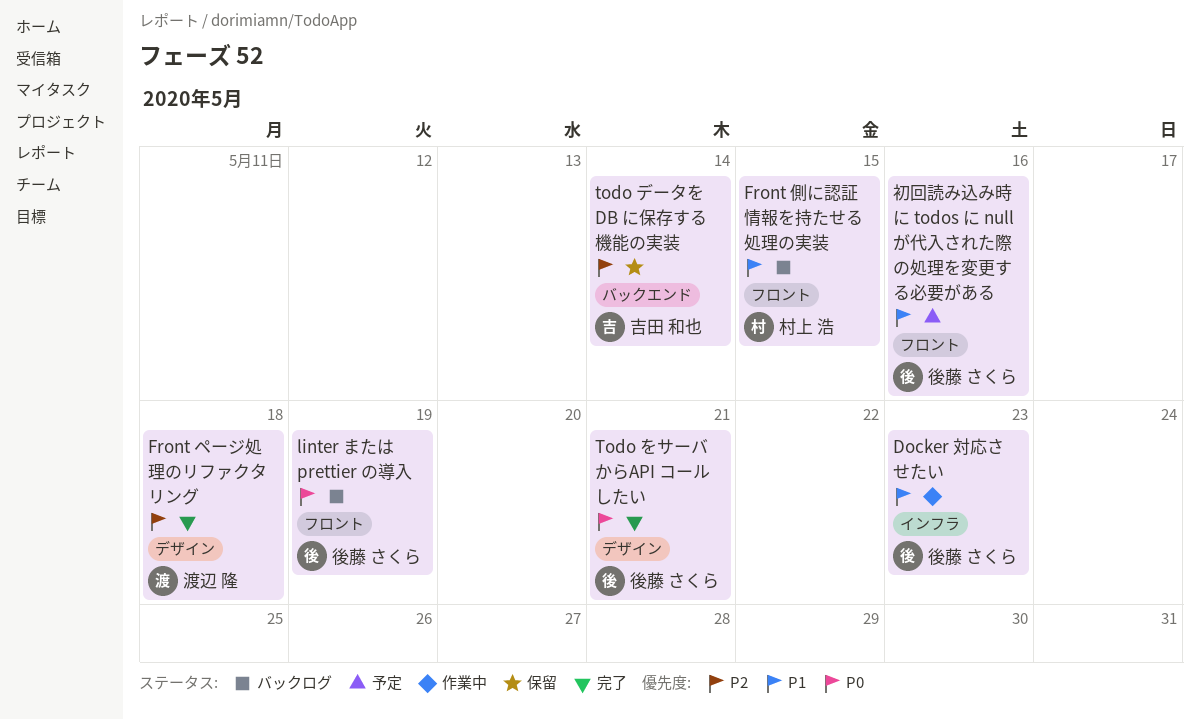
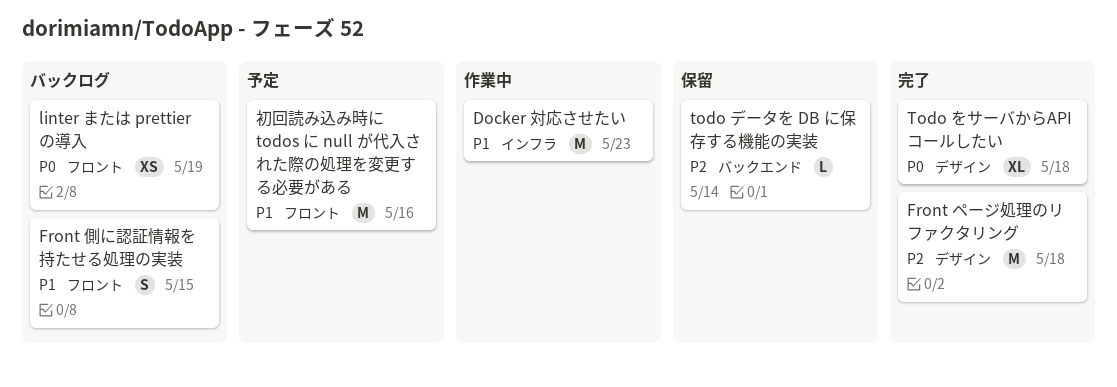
Todo をサーバからAPI コールしたい, due: May 21 -> May 18

